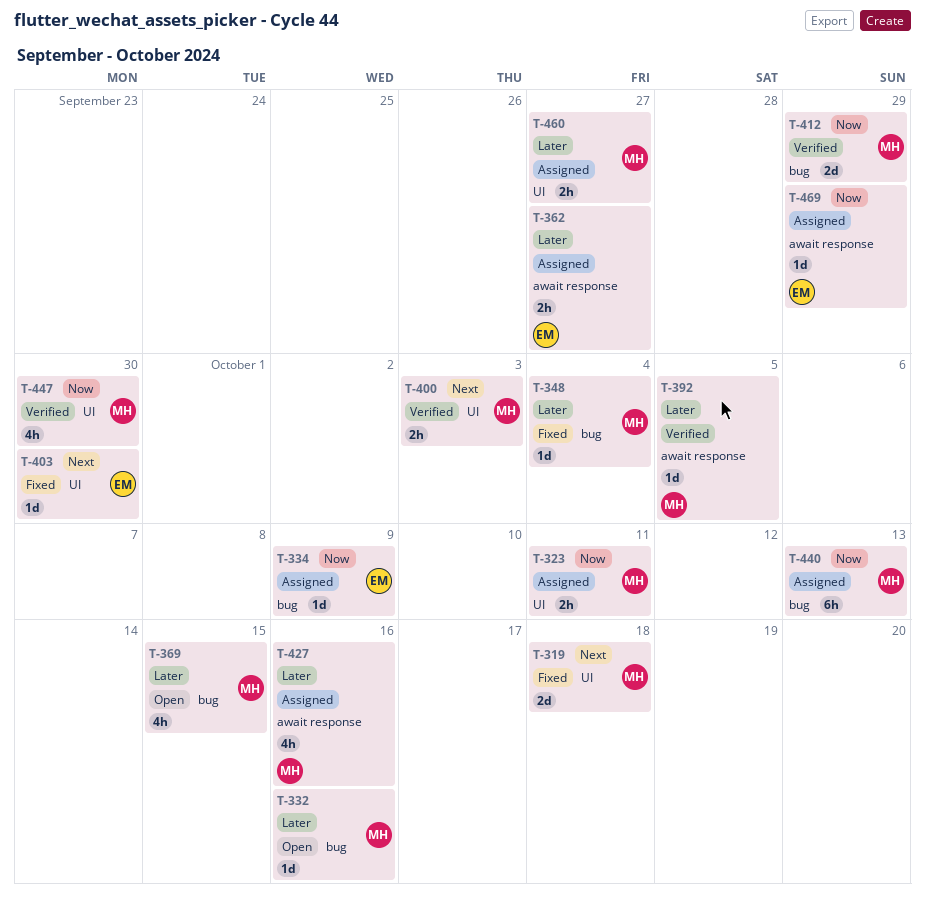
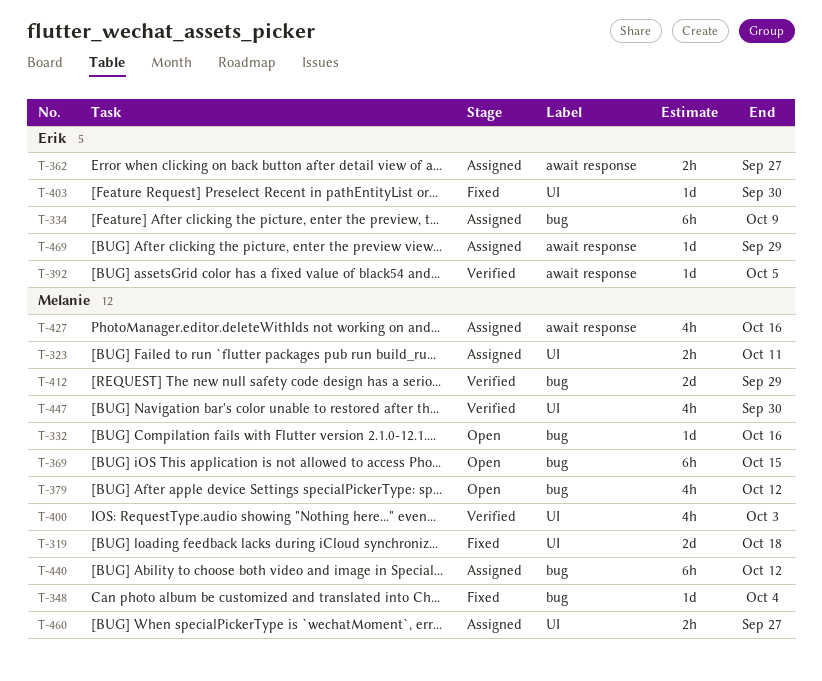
T-334, estimate: 1d -> 6h
T-369, estimate: 4h -> 6h
T-379: none -> present
T-392, owner: Melanie -> Erik
T-400, estimate: 2h -> 4h
T-440, due: Oct 13 -> Oct 12

